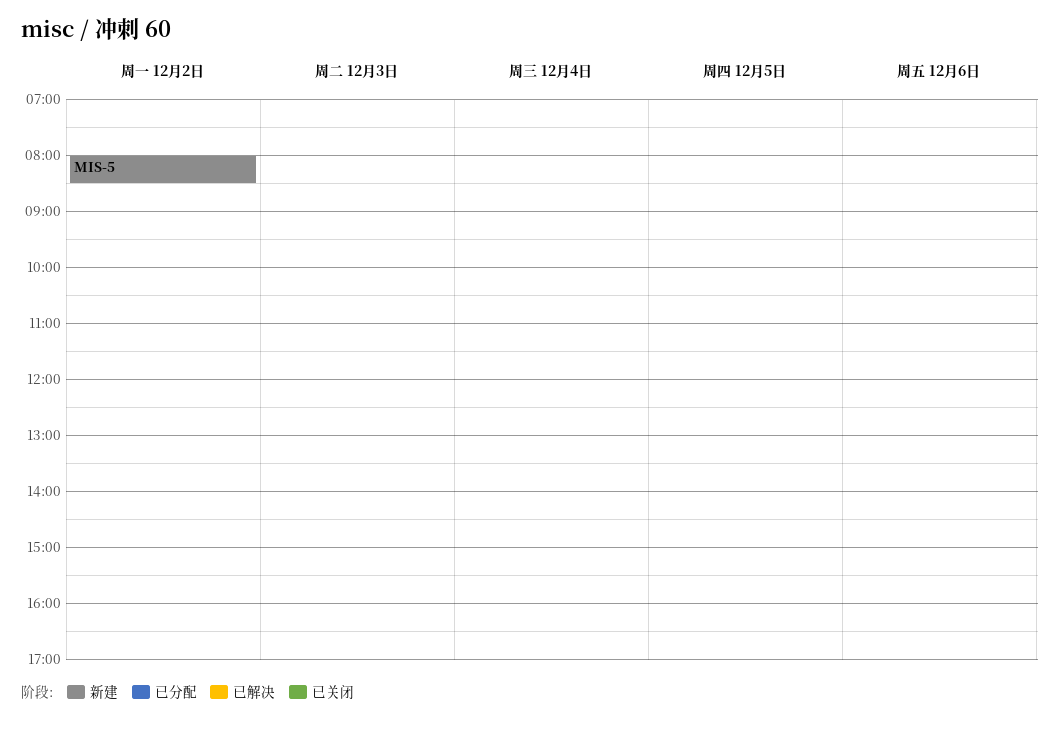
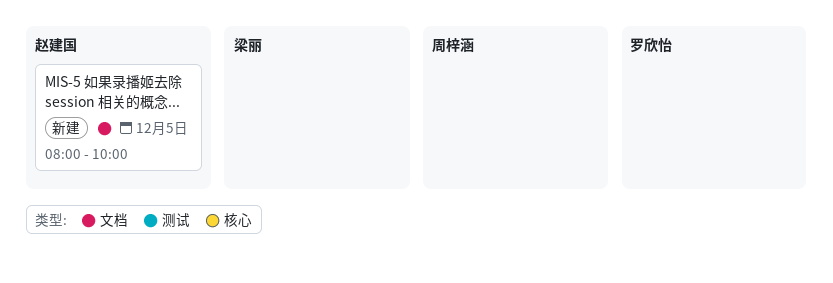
MIS-5, day: Dec 2 -> Dec 5
MIS-5, ends: 08:30 -> 10:00

